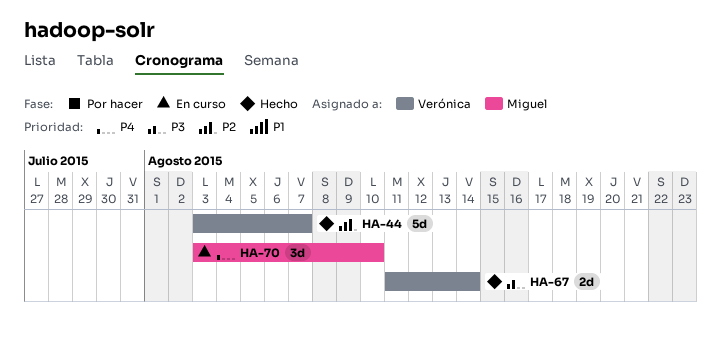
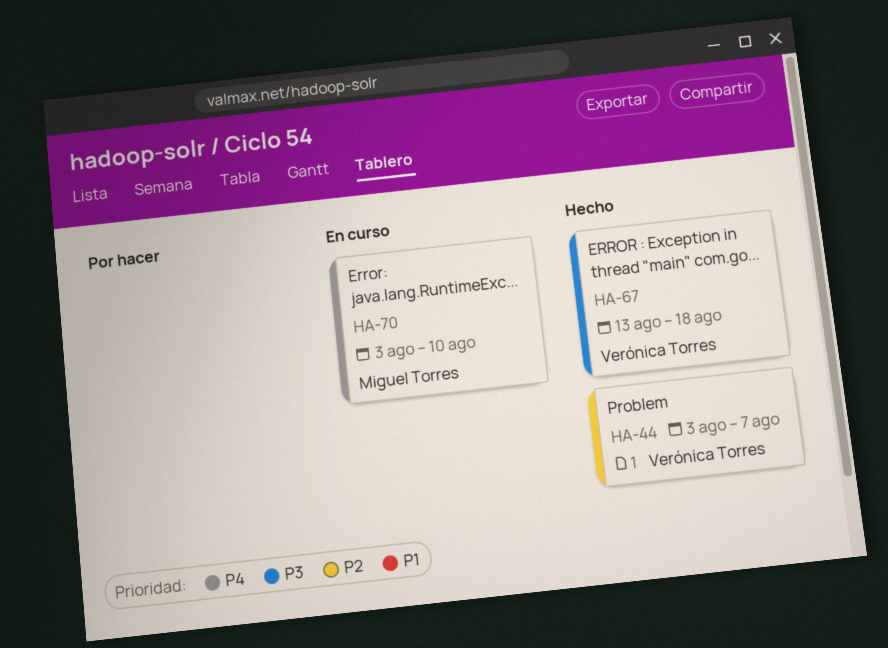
HA-67, start: Aug 11 -> Aug 13
HA-67, due: Aug 14 -> Aug 18

